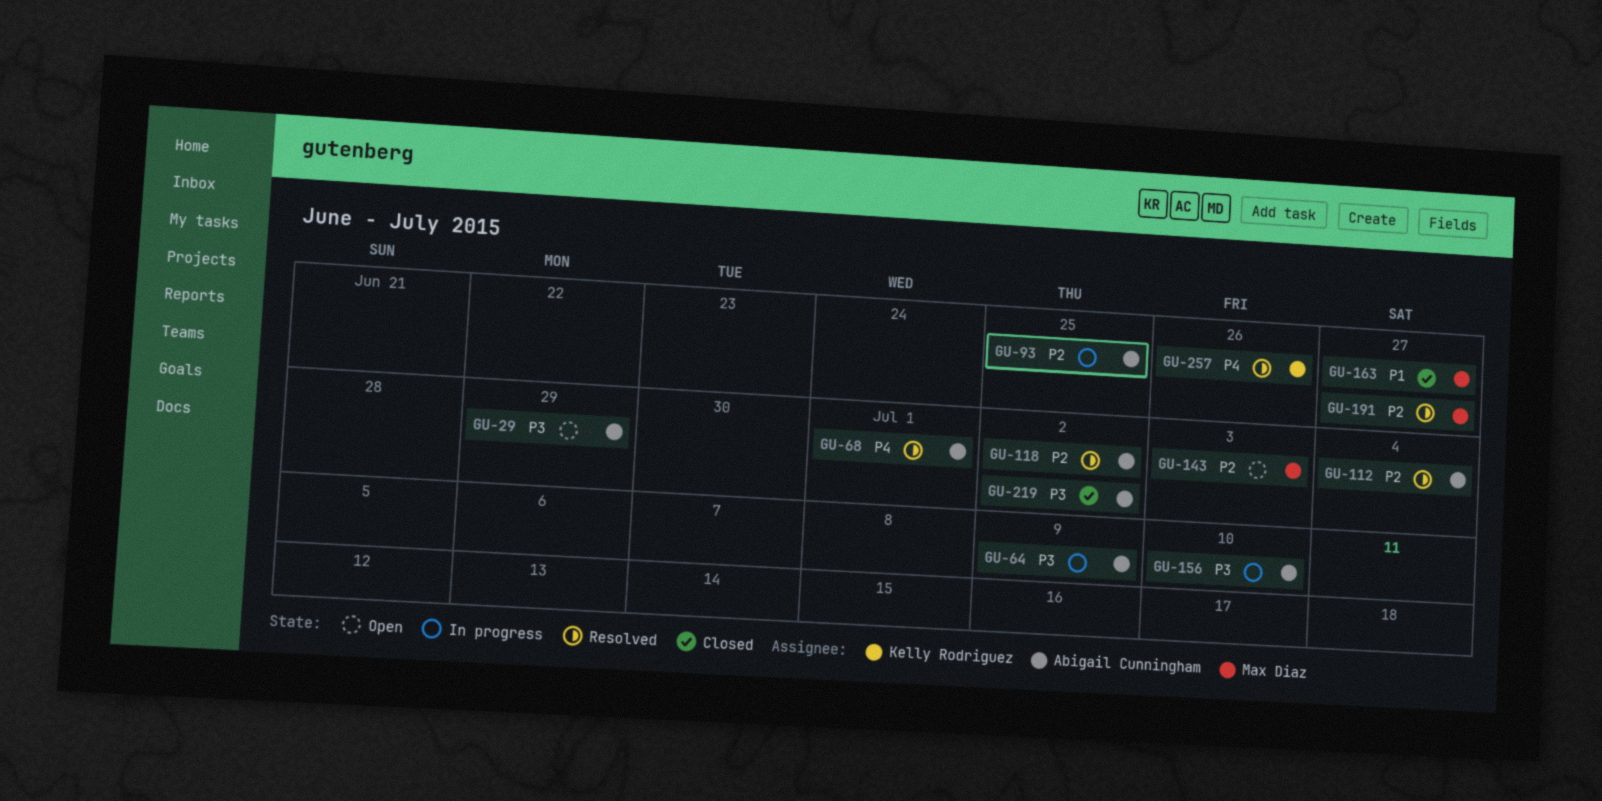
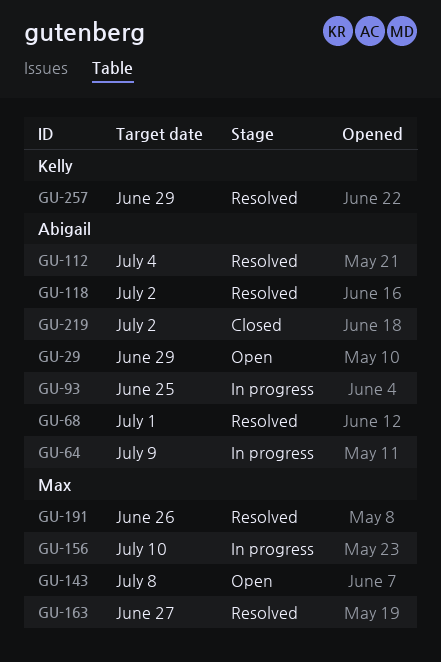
GU-143, due: Jul 3 -> Jul 8
GU-156, owner: Abigail Cunningham -> Max Diaz
GU-163, status: Closed -> Resolved
GU-191, due: Jun 27 -> Jun 26
GU-257, due: Jun 26 -> Jun 29

